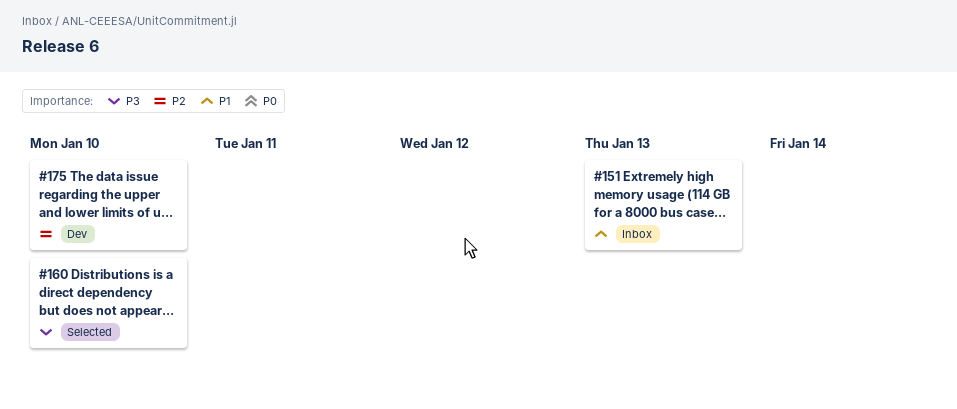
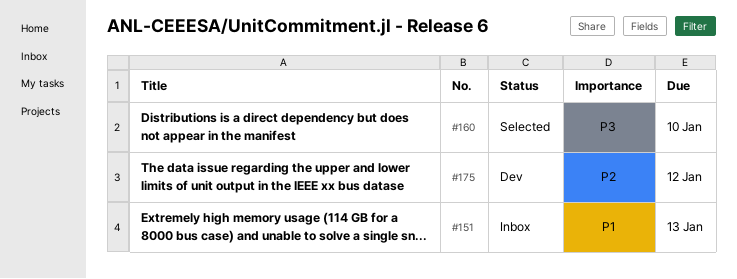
#175, due: Jan 10 -> Jan 12

